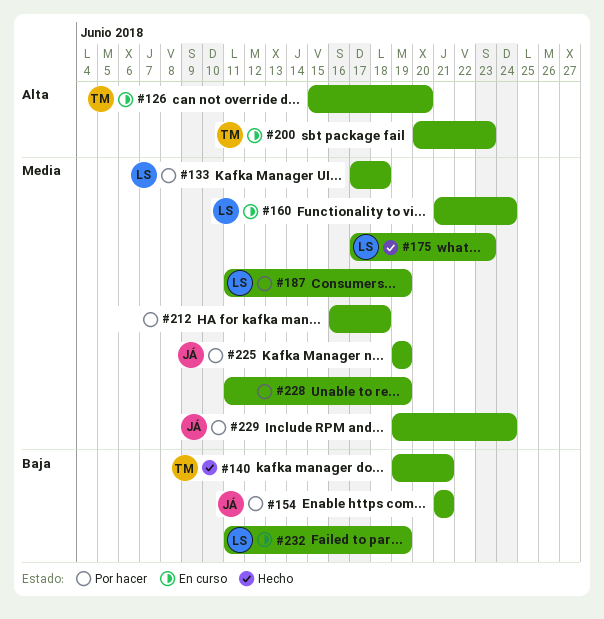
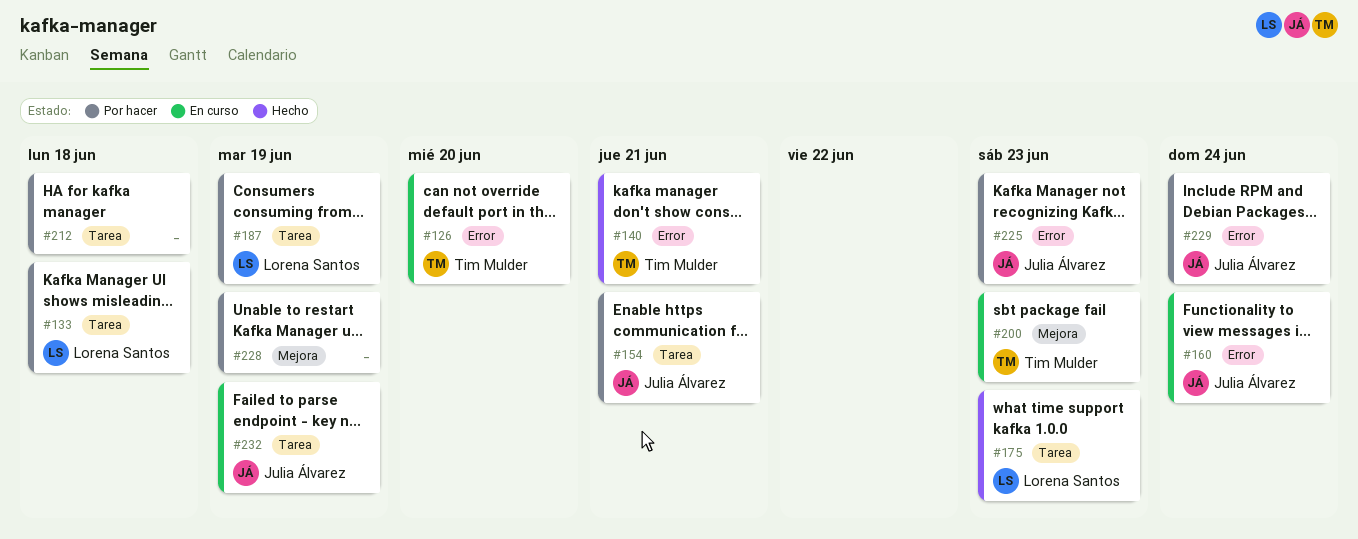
#160, owner: Lorena Santos -> Julia Álvarez
#225, due: Jun 19 -> Jun 23
#232, owner: Lorena Santos -> Julia Álvarez

